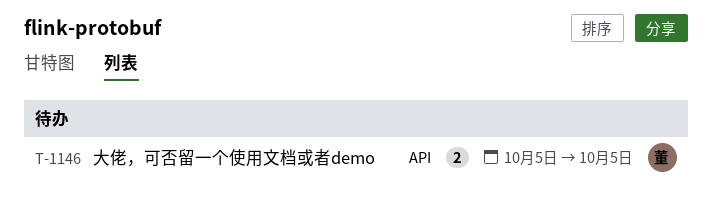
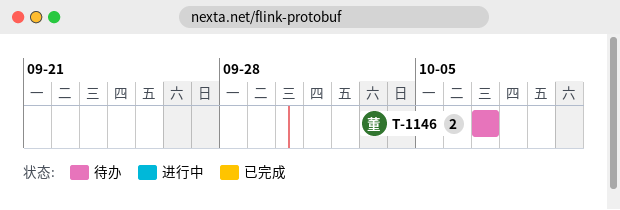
T-1146, start: Oct 5 -> Oct 7
T-1146, due: Oct 5 -> Oct 7

